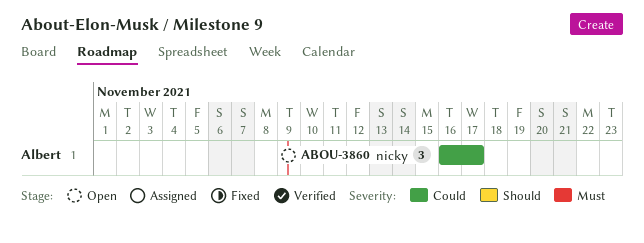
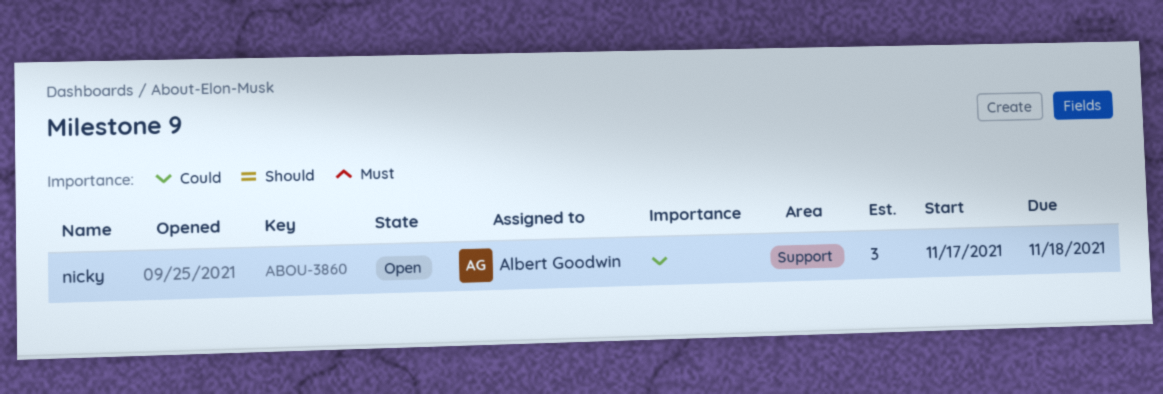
ABOU-3860, start: Nov 16 -> Nov 17
ABOU-3860, due: Nov 17 -> Nov 18

